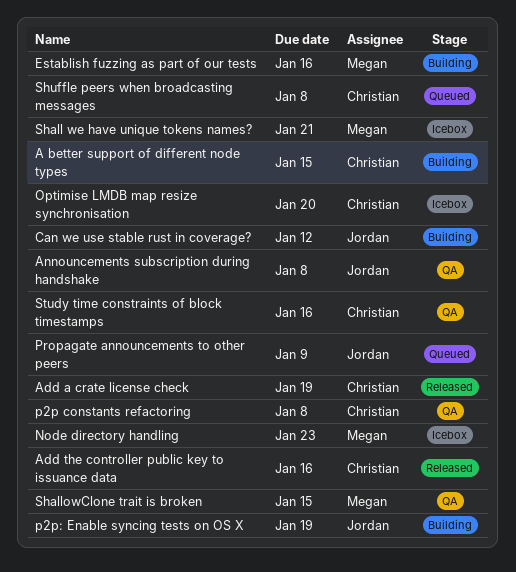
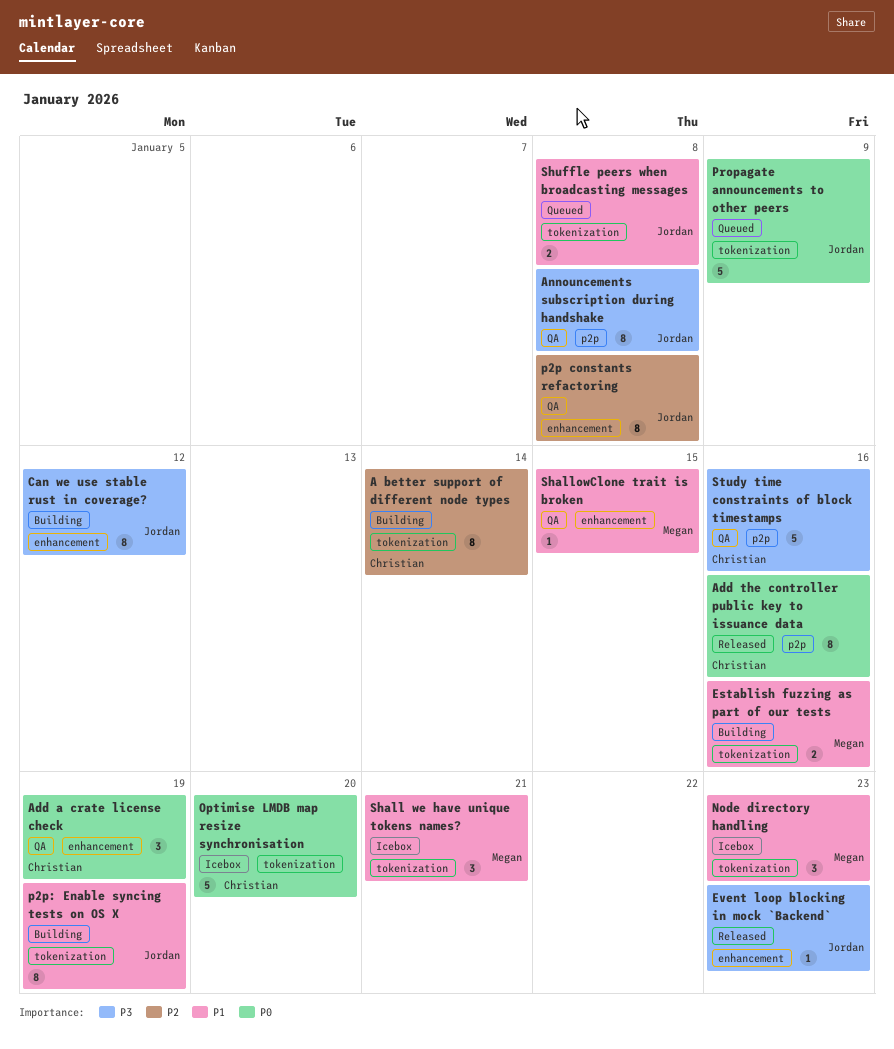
A better support of different node types, due: Jan 15 -> Jan 14
Add a crate license check, status: Released -> QA
Event loop blocking in mock `Backend`: none -> present
p2p constants refactoring, owner: Christian -> Jordan
Shuffle peers when broadcasting messages, owner: Christian -> Jordan

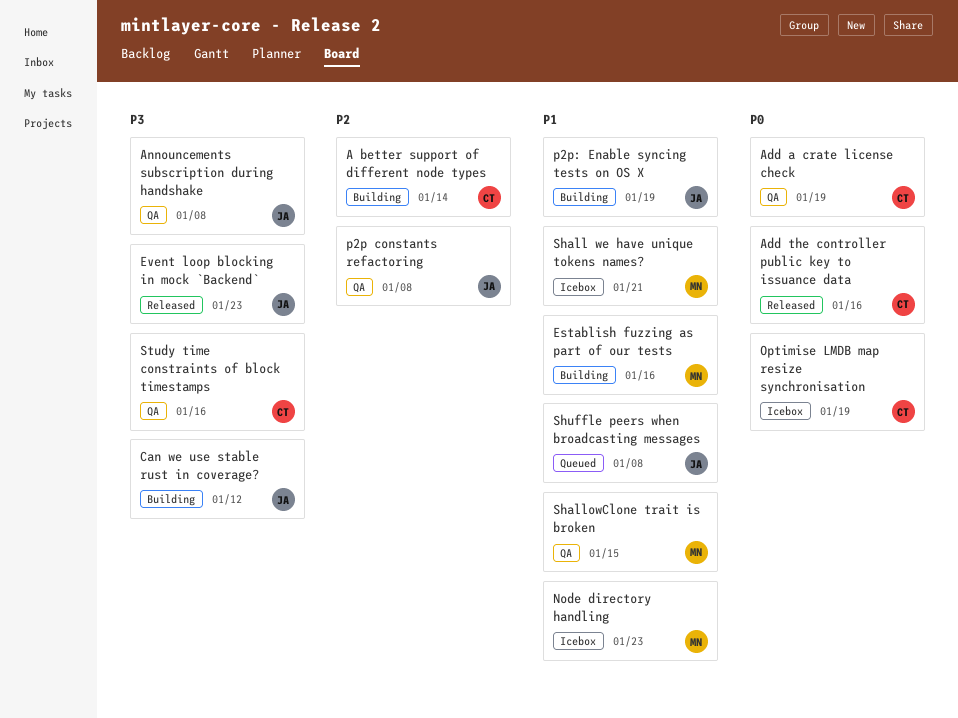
Optimise LMDB map resize synchronisation, due: Jan 20 -> Jan 19
Propagate announcements to other peers: present -> none

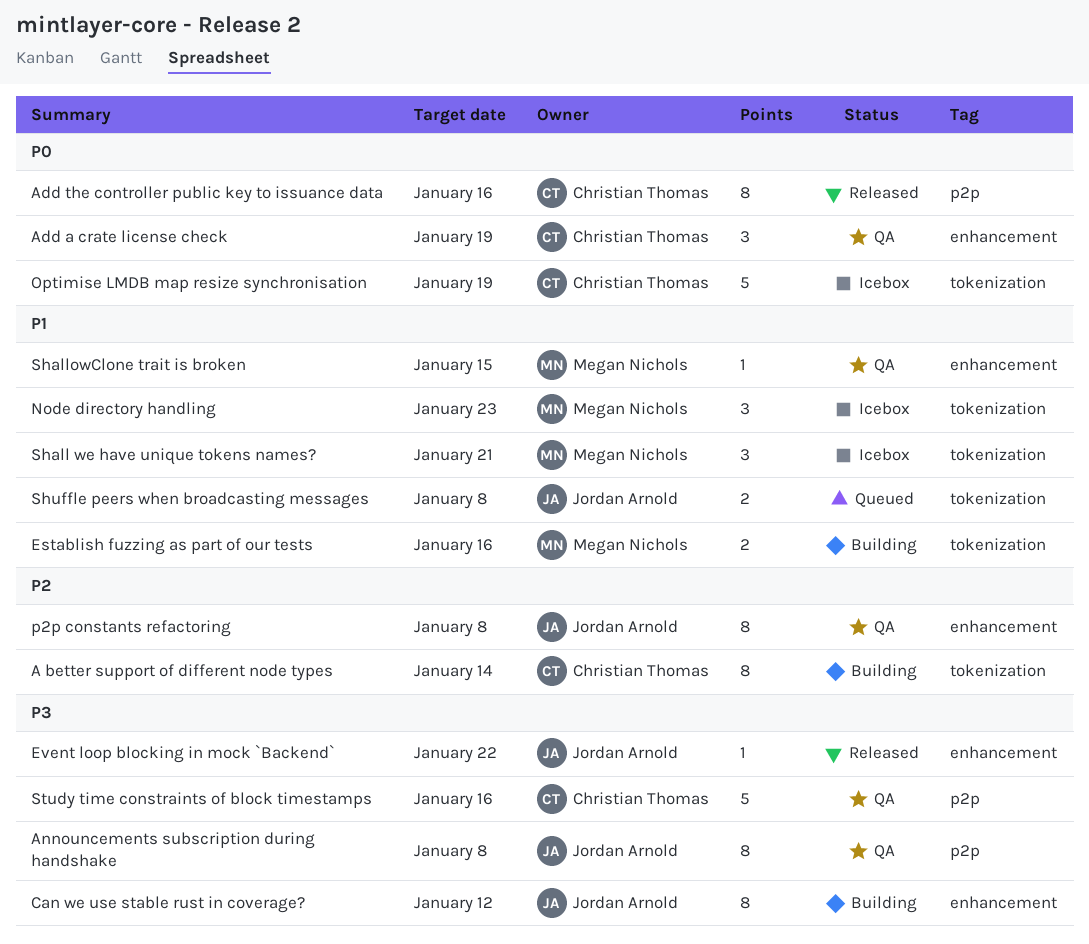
Event loop blocking in mock `Backend`, due: Jan 23 -> Jan 22
p2p: Enable syncing tests on OS X: present -> none

